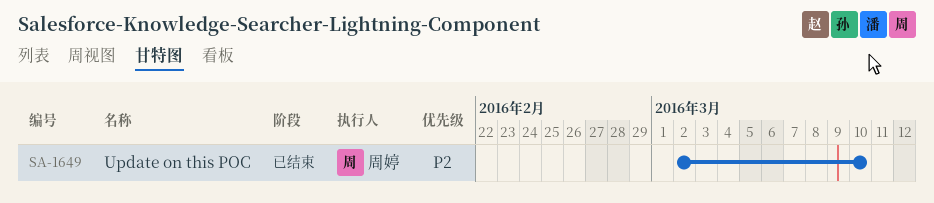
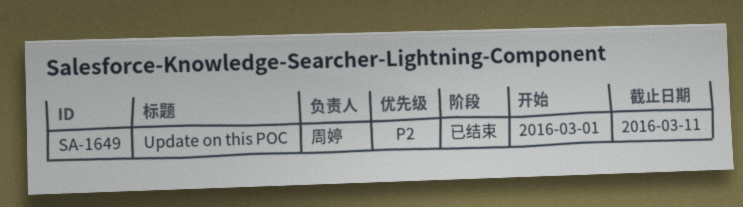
SA-1649, start: Mar 2 -> Mar 1
SA-1649, due: Mar 10 -> Mar 11

